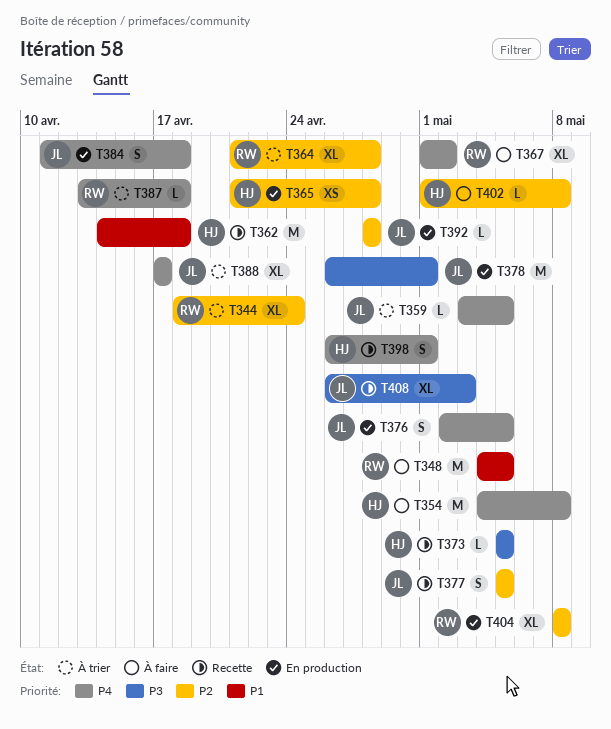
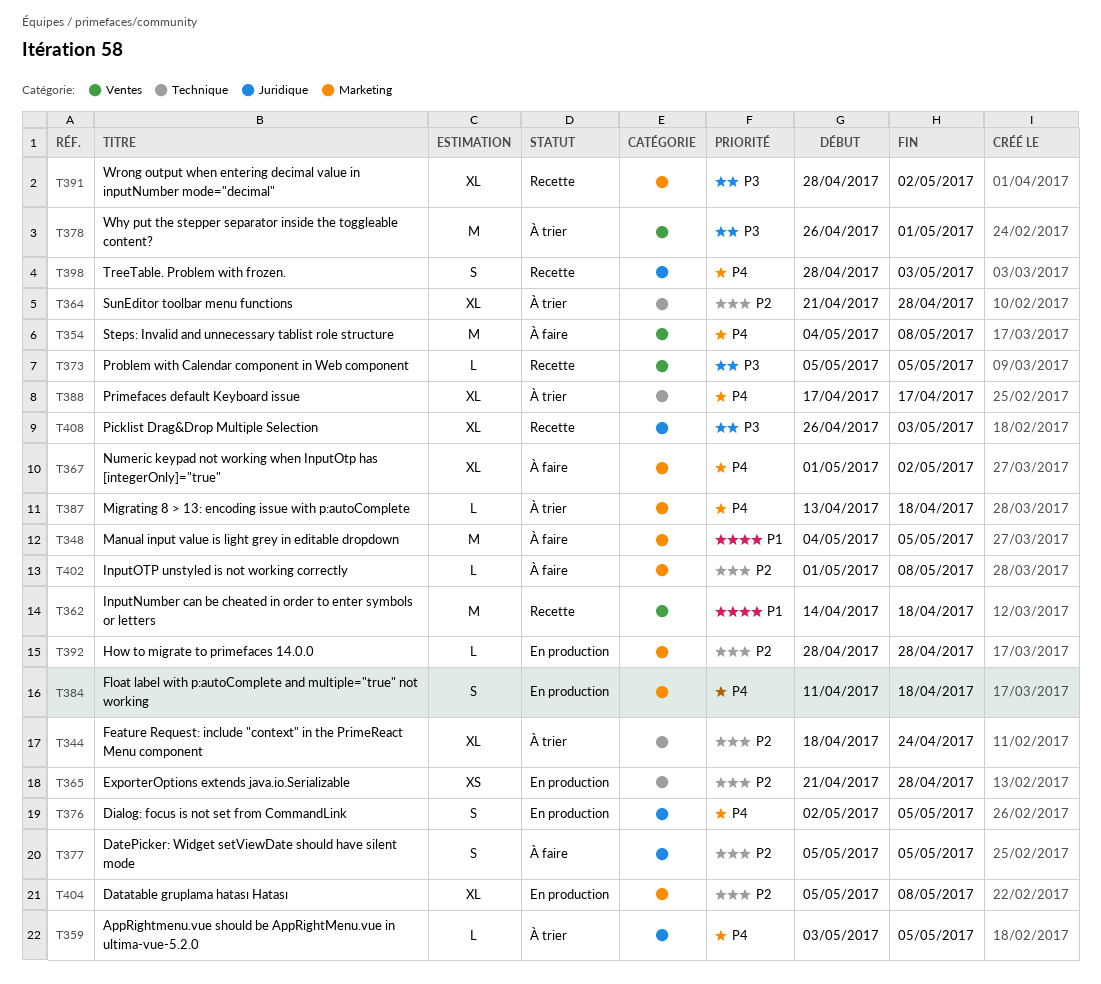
T377, status: Recette -> À faire
T378, status: En production -> À trier
T391: none -> present
T398, start: Apr 26 -> Apr 28
T398, due: May 1 -> May 3
T404, start: May 8 -> May 5

